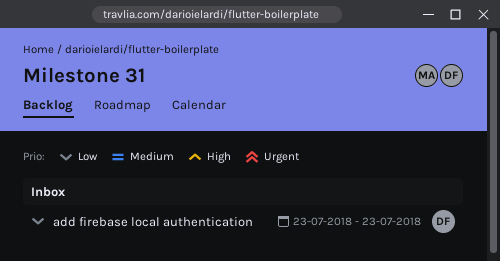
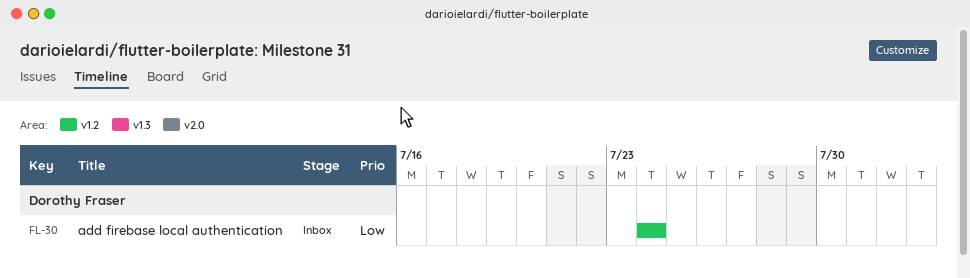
add firebase local authentication, start: Jul 23 -> Jul 24
add firebase local authentication, due: Jul 23 -> Jul 24

